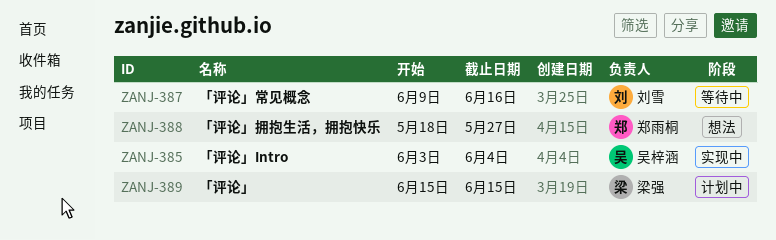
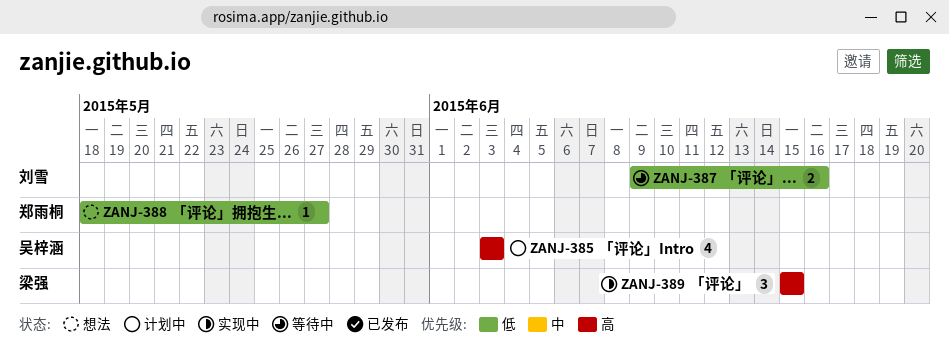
ZANJ-385, status: 实现中 -> 计划中
ZANJ-385, due: Jun 4 -> Jun 3
ZANJ-389, status: 计划中 -> 实现中

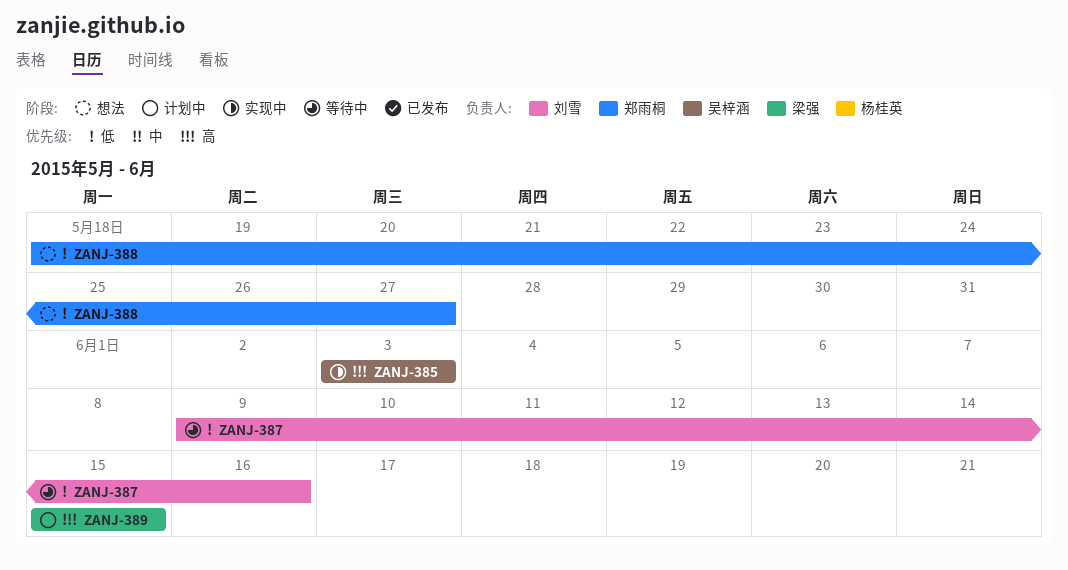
ZANJ-385, status: 计划中 -> 实现中
ZANJ-389, status: 实现中 -> 计划中

